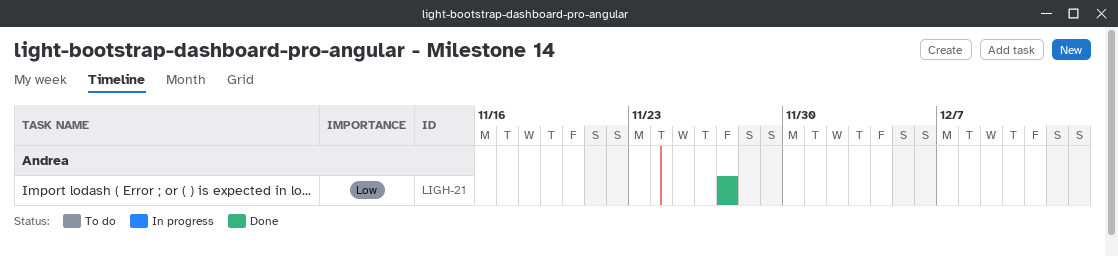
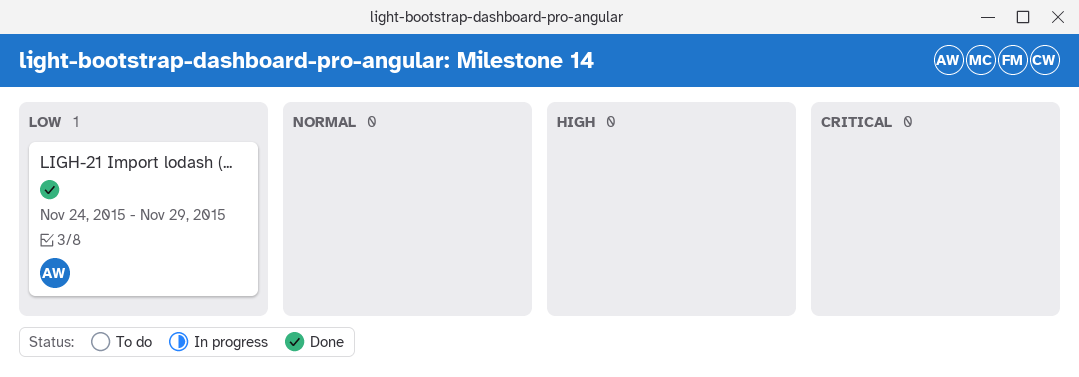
LIGH-21, start: Nov 27 -> Nov 24
LIGH-21, due: Nov 27 -> Nov 29

